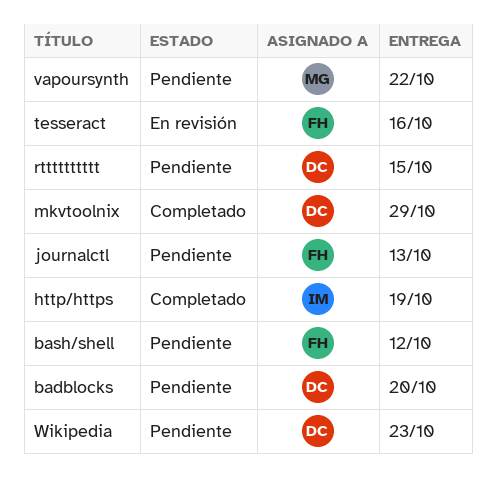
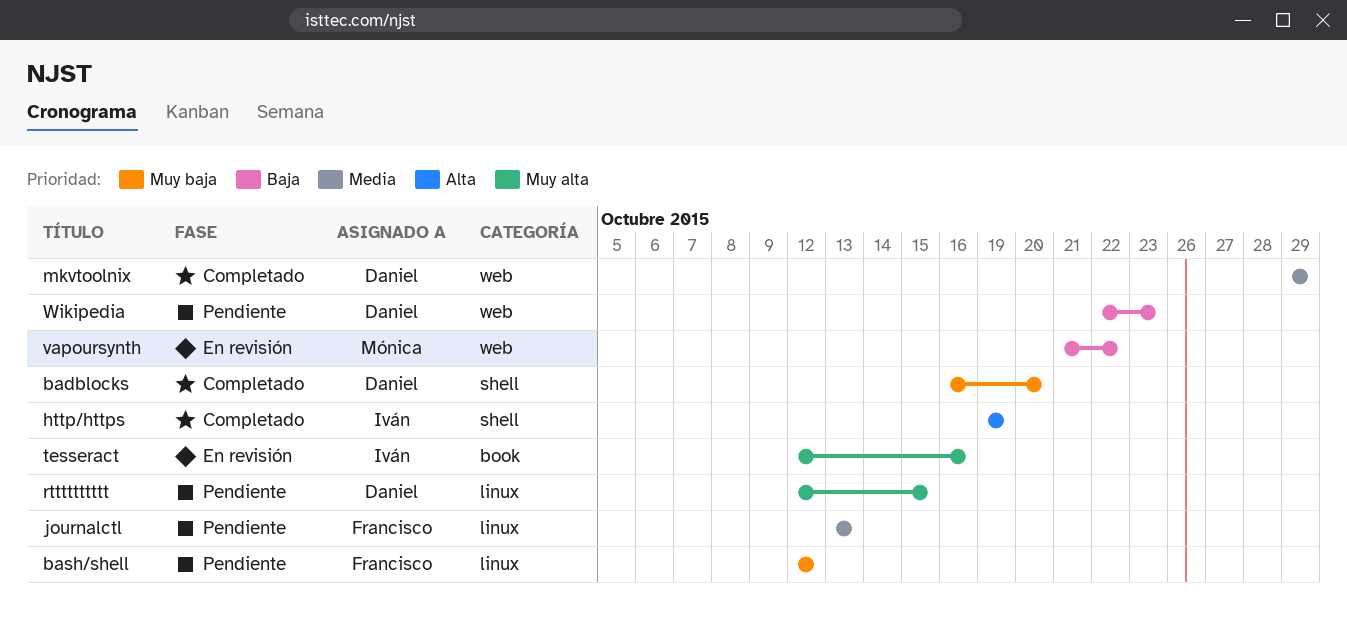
badblocks, status: Pendiente -> Completado
tesseract, owner: Francisco -> Iván
vapoursynth, status: Pendiente -> En revisión

